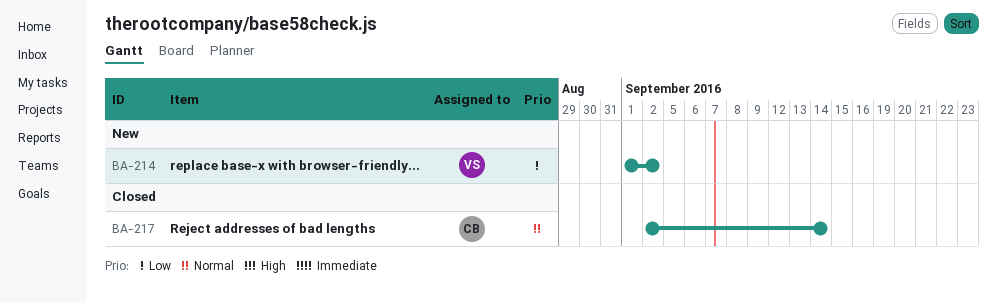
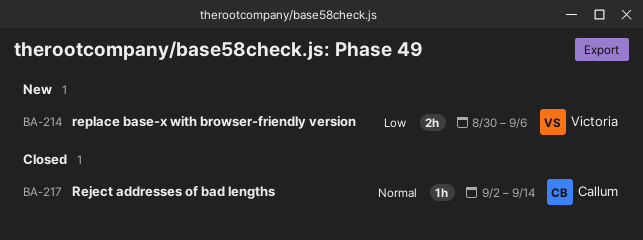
BA-214, start: Sep 1 -> Aug 30
BA-214, due: Sep 2 -> Sep 6

